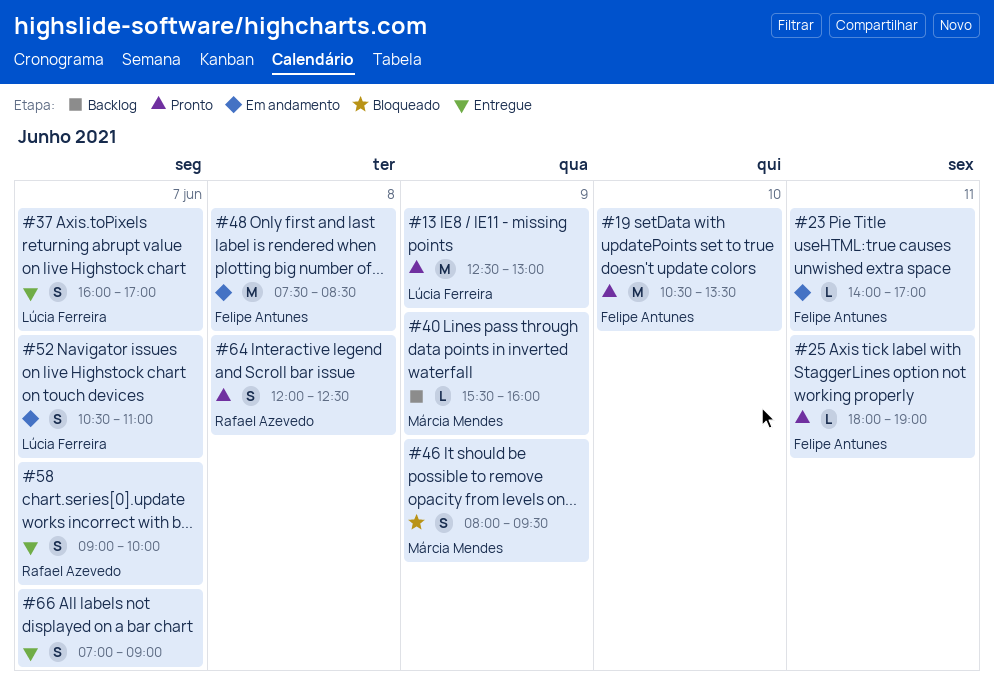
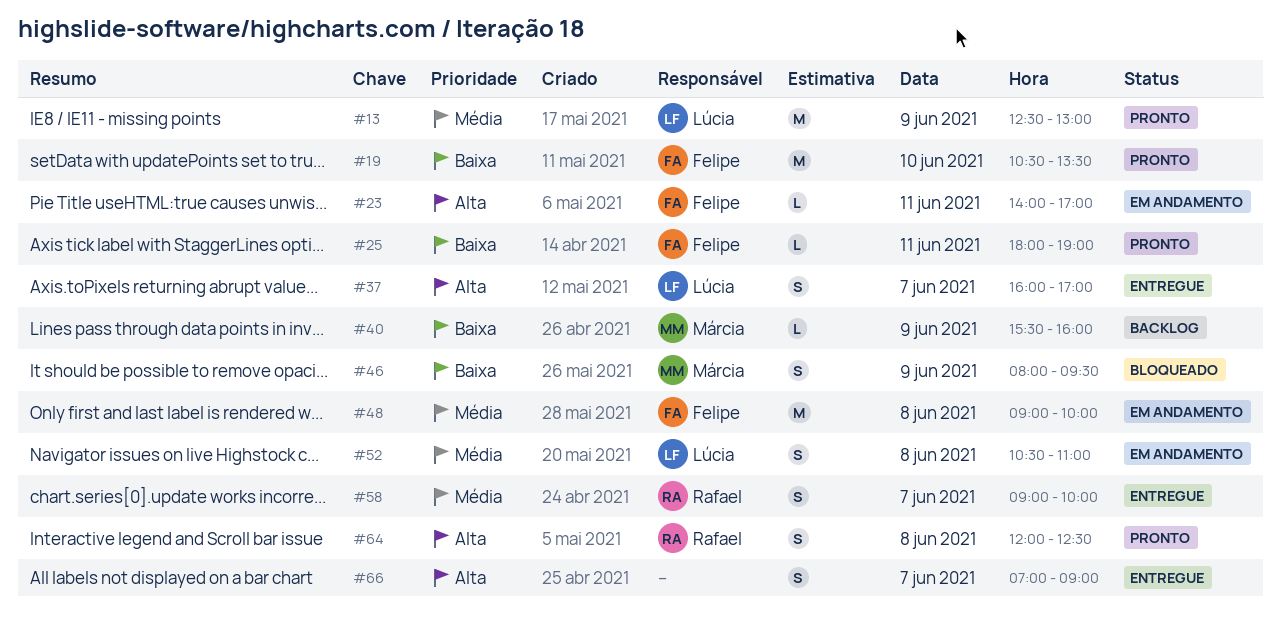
#48, begins: 07:30 -> 09:00
#48, ends: 08:30 -> 10:00
#52, day: Jun 7 -> Jun 8

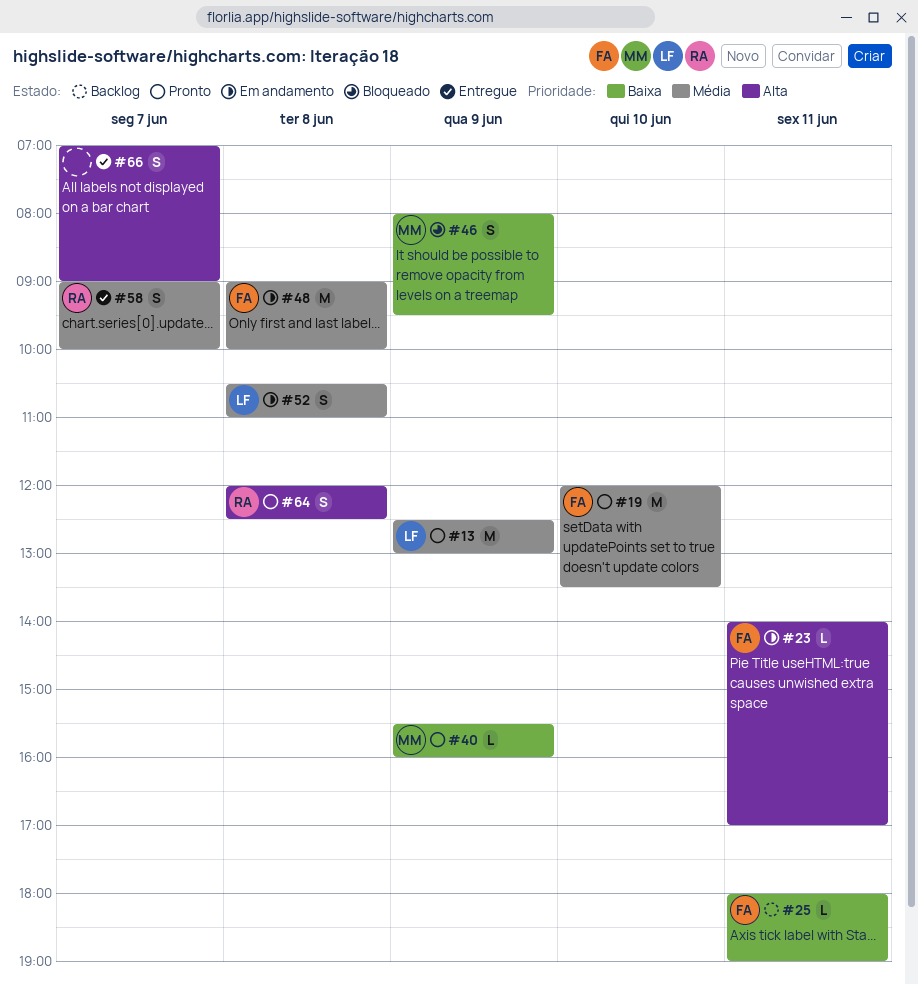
#19, priority: Baixa -> Média
#19, begins: 10:30 -> 12:00
#25, status: Pronto -> Backlog
#37: present -> none
#40, status: Backlog -> Pronto

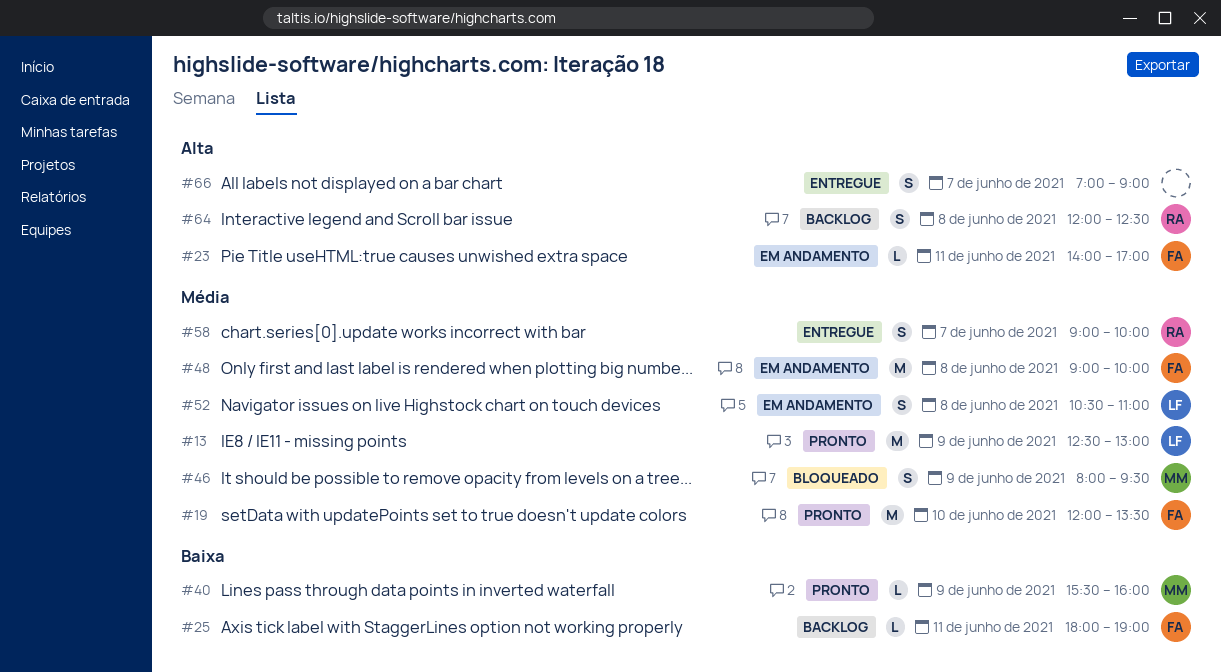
#46, priority: Baixa -> Média
#64, status: Pronto -> Backlog

